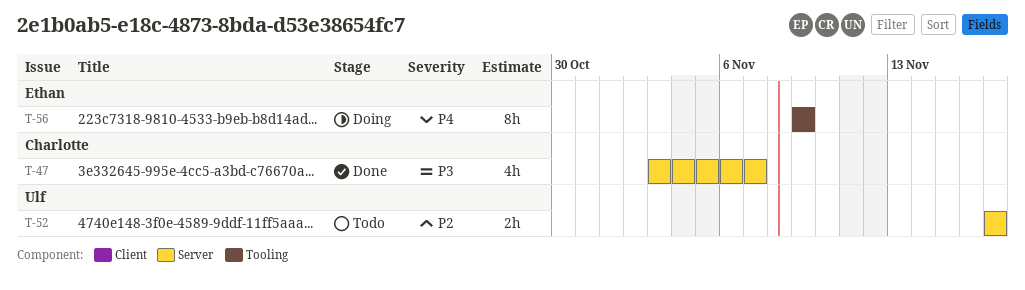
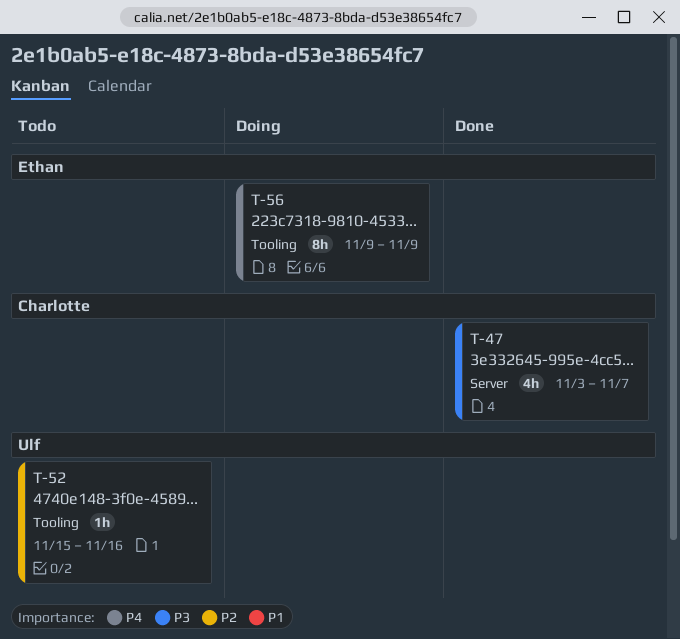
T-52, label: Server -> Tooling
T-52, estimate: 2h -> 1h
T-52, start: Nov 17 -> Nov 15
T-52, due: Nov 17 -> Nov 16

